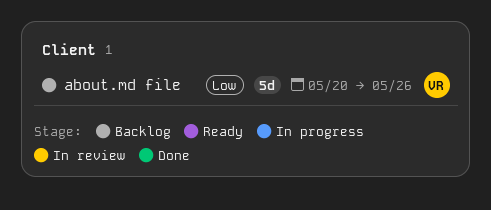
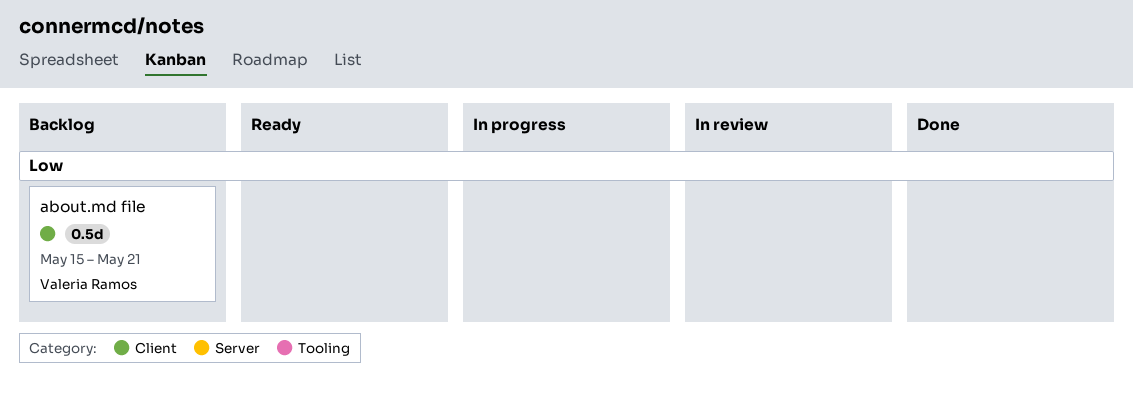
about.md file, estimate: 5d -> 0.5d
about.md file, start: May 20 -> May 15
about.md file, due: May 26 -> May 21

